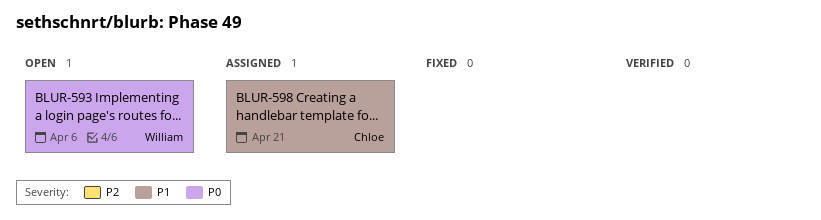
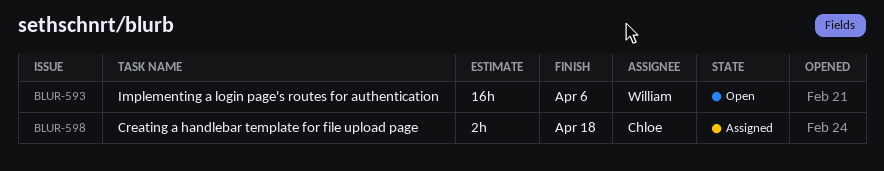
BLUR-598, due: Apr 21 -> Apr 18

